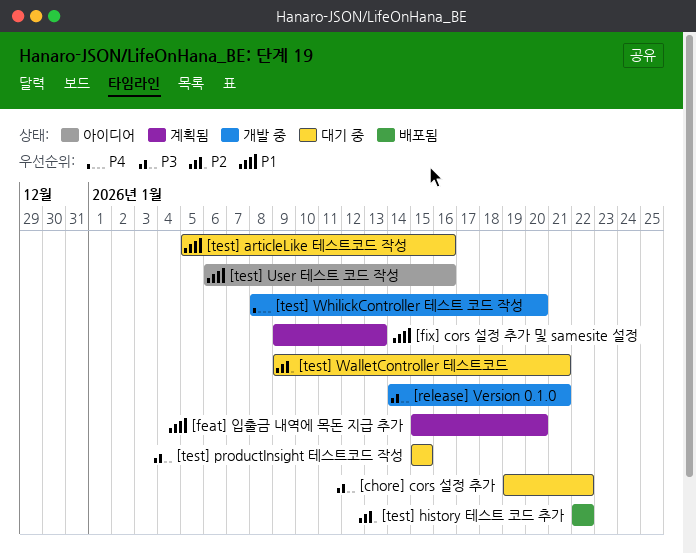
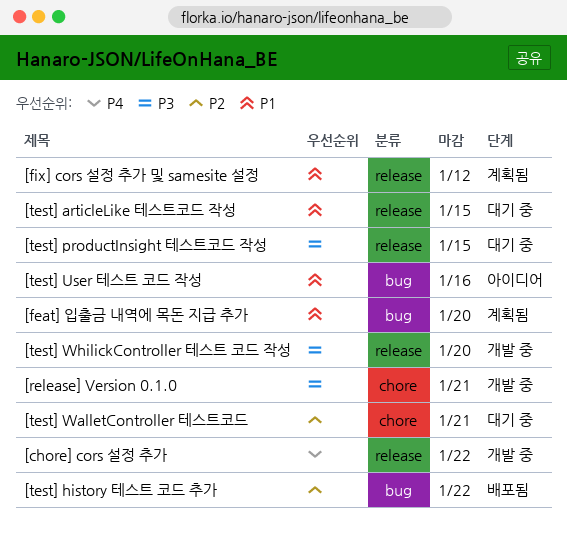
[chore] cors 설정 추가, status: 대기 중 -> 개발 중
[chore] cors 설정 추가, priority: P3 -> P4
[fix] cors 설정 추가 및 samesite 설정, due: Jan 13 -> Jan 12
[test] articleLike 테스트코드 작성, due: Jan 16 -> Jan 15
[test] WhilickController 테스트 코드 작성, priority: P4 -> P3

